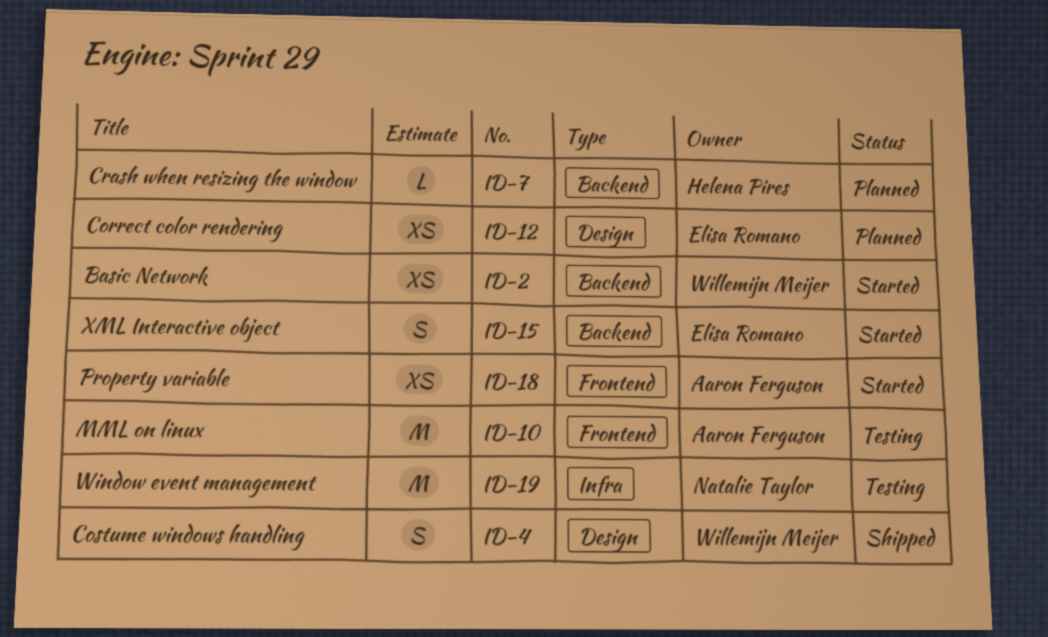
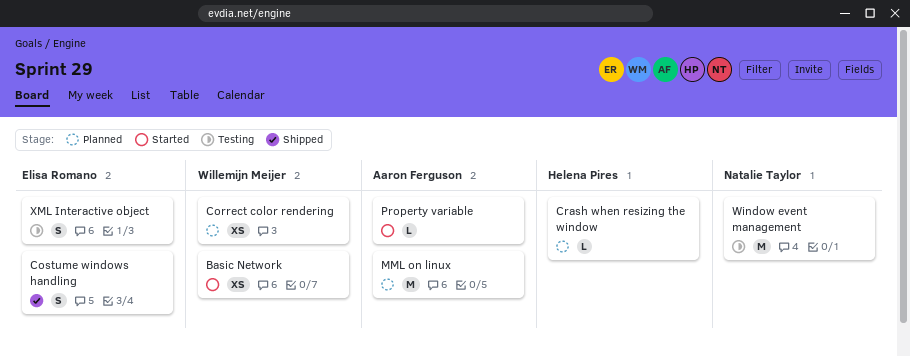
Correct color rendering, owner: Elisa Romano -> Willemijn Meijer
Costume windows handling, owner: Willemijn Meijer -> Elisa Romano
MML on linux, status: Testing -> Planned
Property variable, estimate: XS -> L
XML Interactive object, status: Started -> Testing

